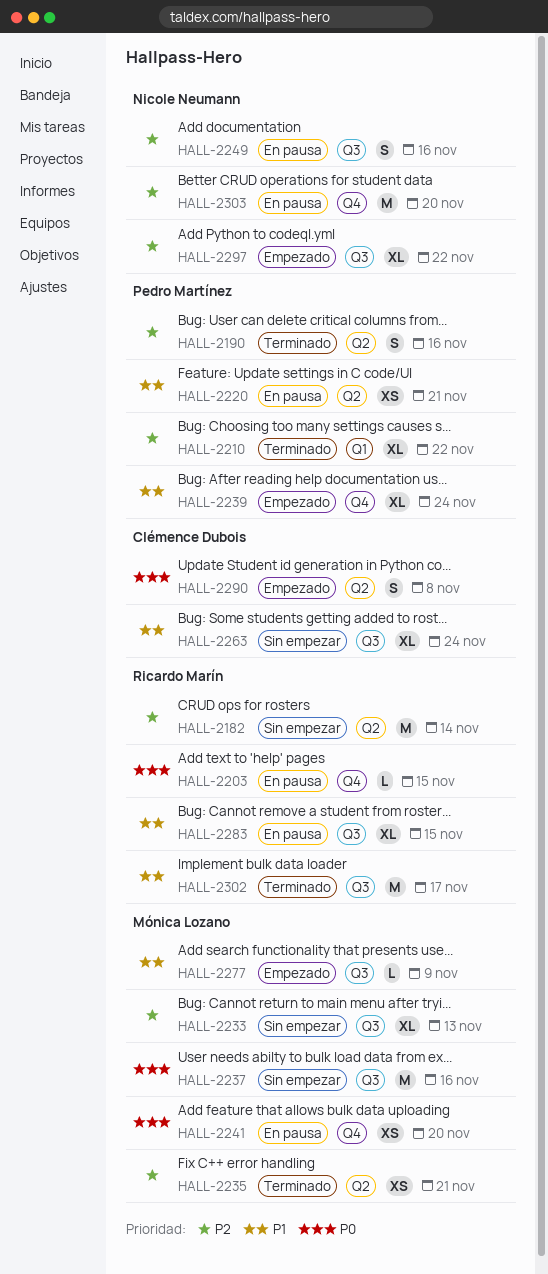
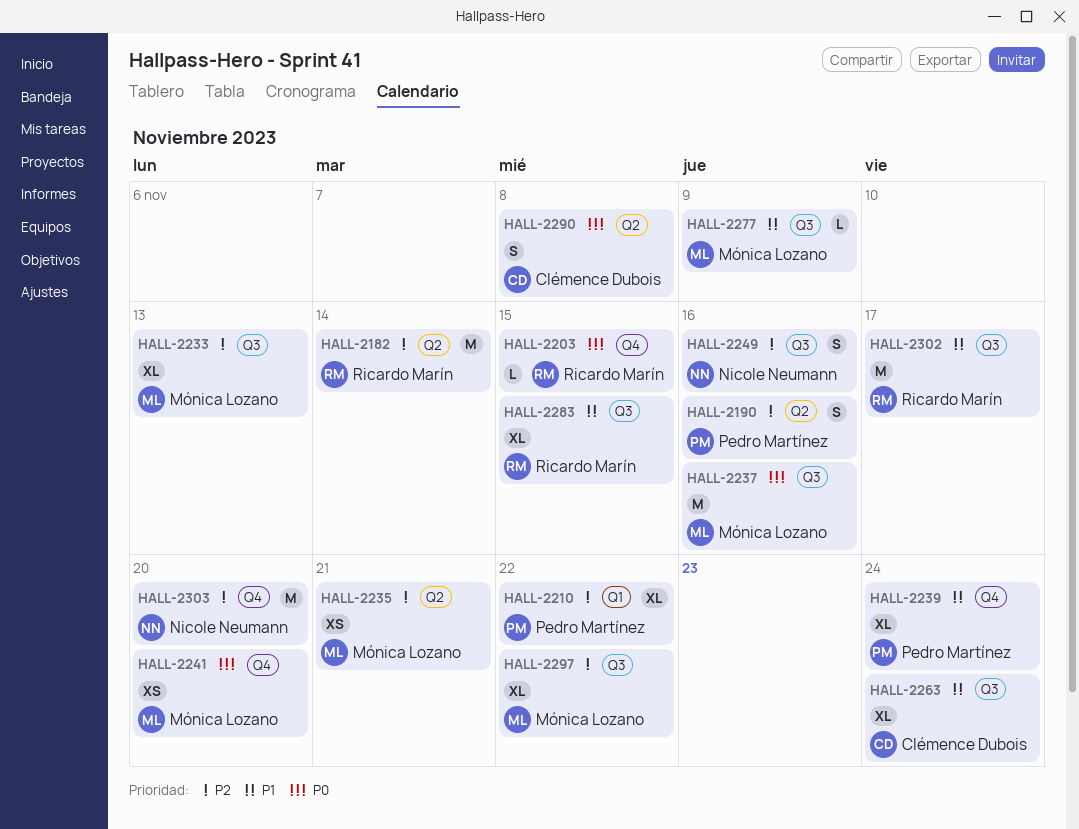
HALL-2220: present -> none
HALL-2297, owner: Nicole Neumann -> Mónica Lozano

